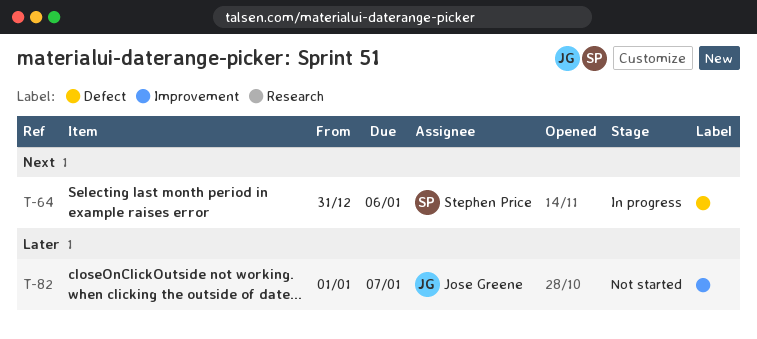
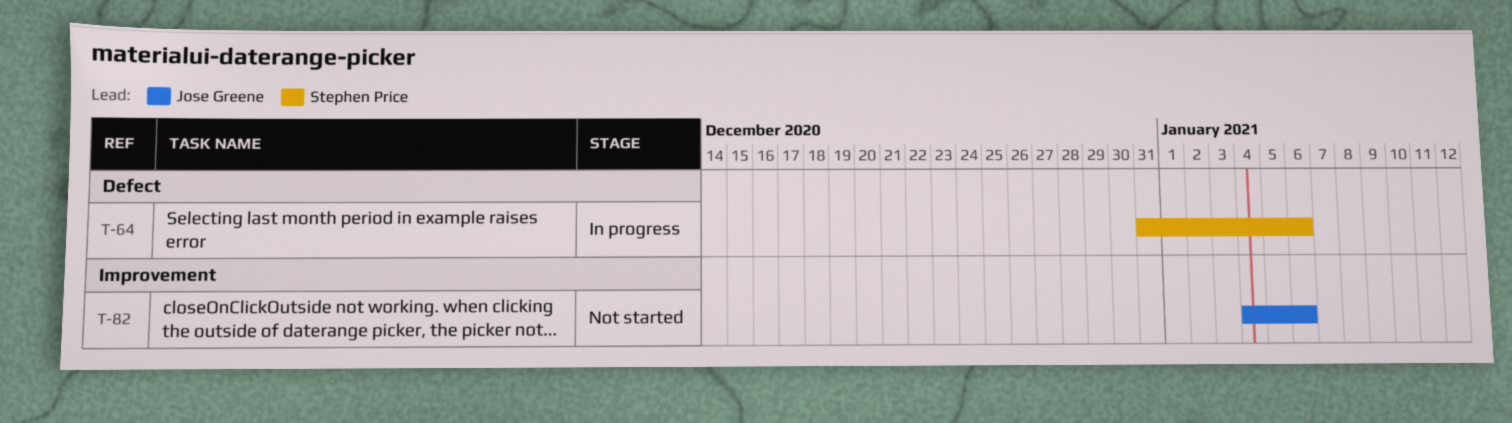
T-82, start: Jan 1 -> Jan 4
T-82, due: Jan 7 -> Jan 6

